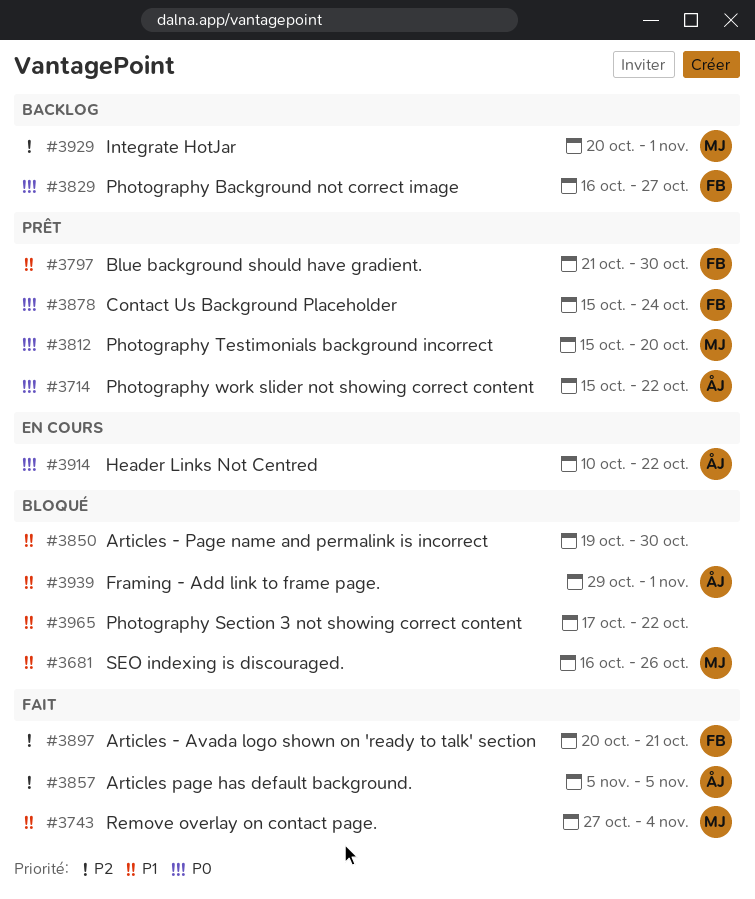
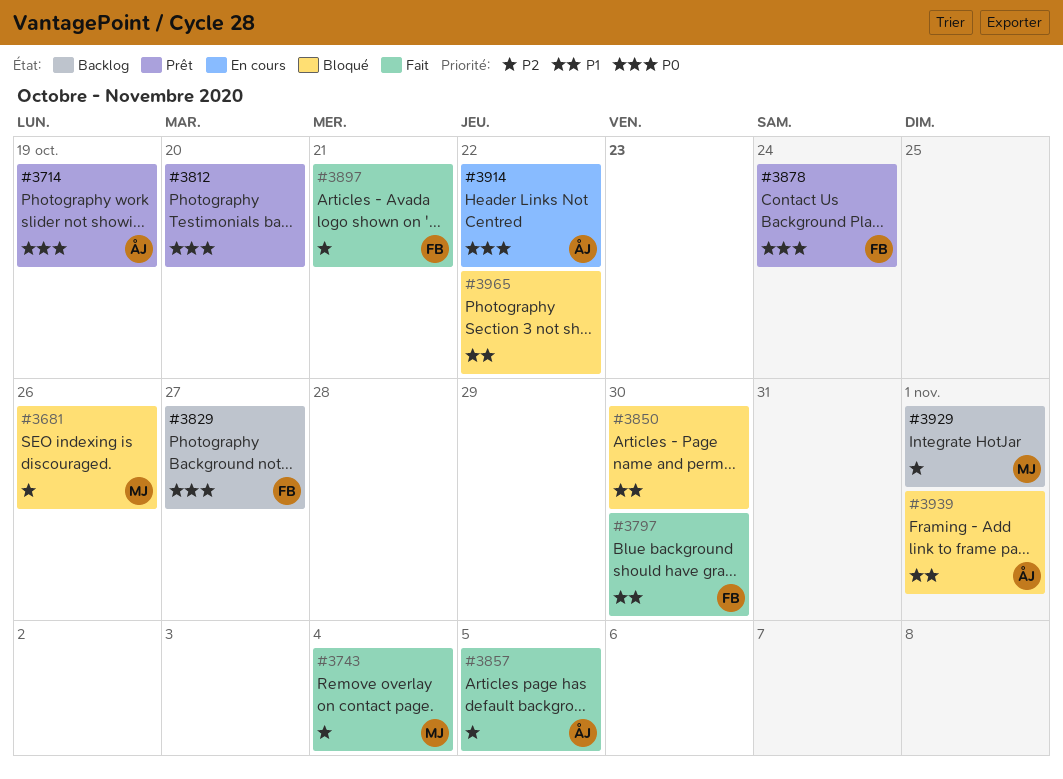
#3681, priority: P1 -> P2
#3714, due: Oct 22 -> Oct 19
#3743, priority: P1 -> P2
#3797, status: Prêt -> Fait
#3812, owner: MJ -> none

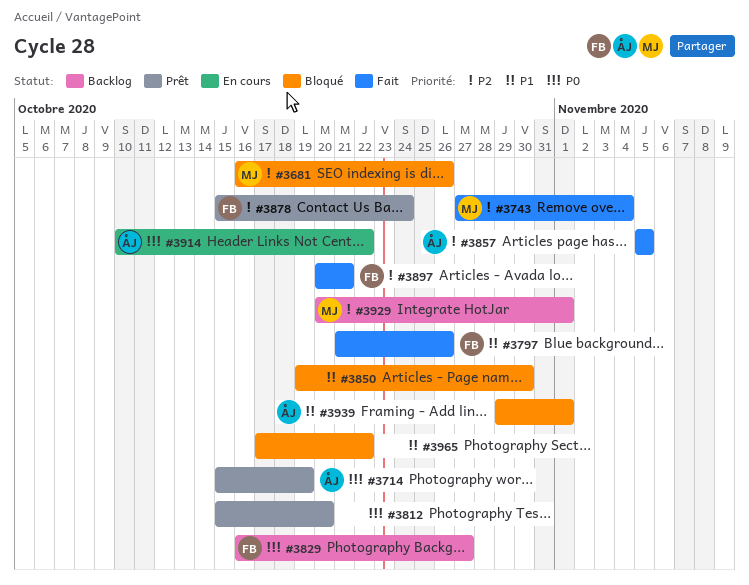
#3797, due: Oct 30 -> Oct 26
#3878, priority: P0 -> P2

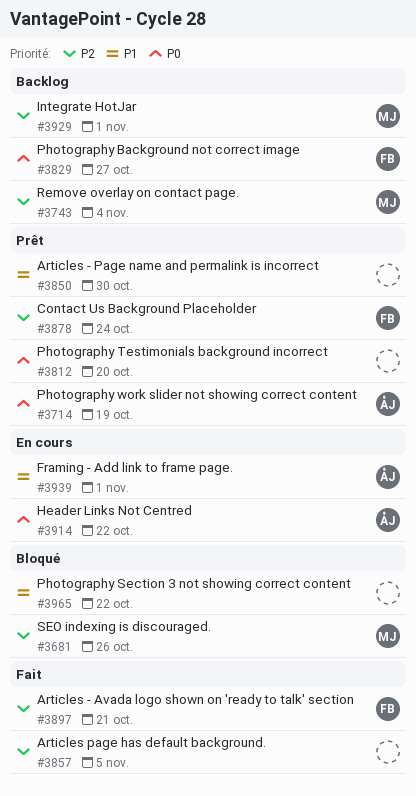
#3743, status: Fait -> Backlog
#3797: present -> none
#3850, status: Bloqué -> Prêt
#3857, owner: ÅJ -> none
#3939, status: Bloqué -> En cours

